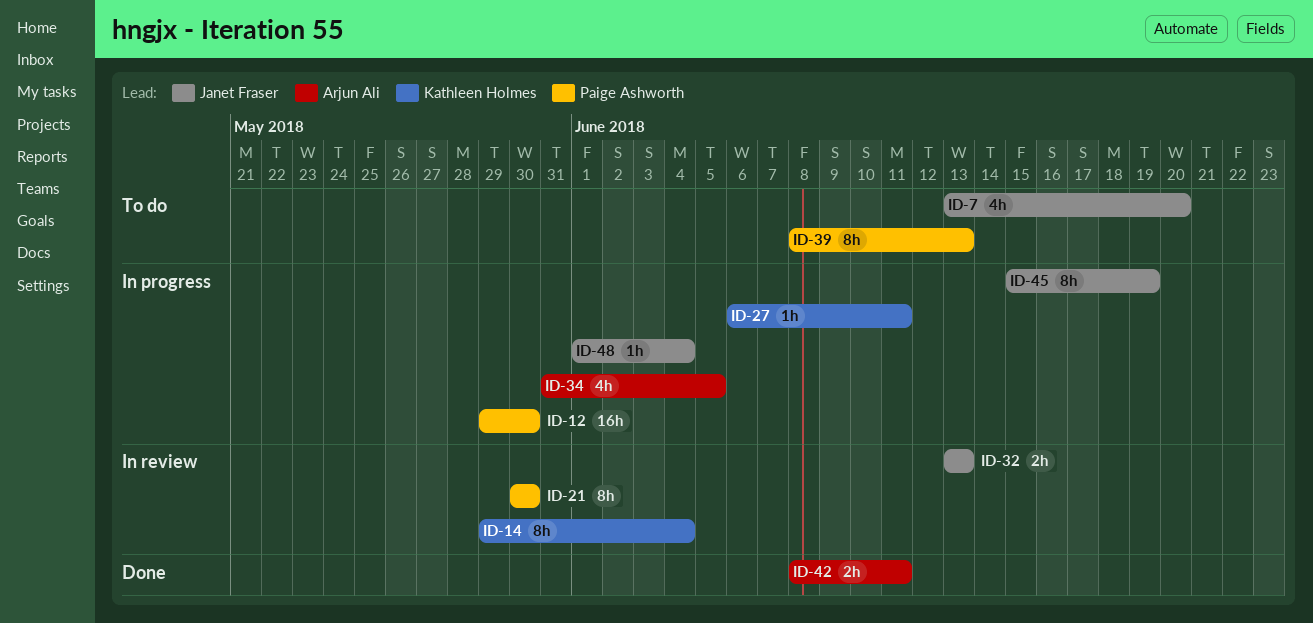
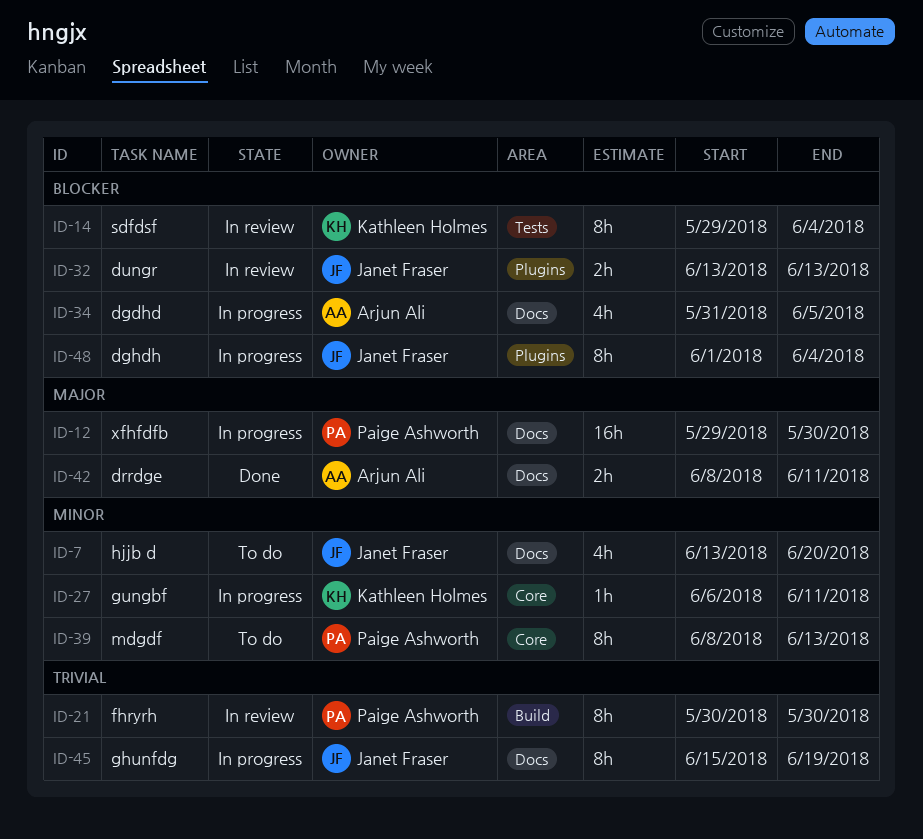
ID-48, estimate: 1h -> 8h

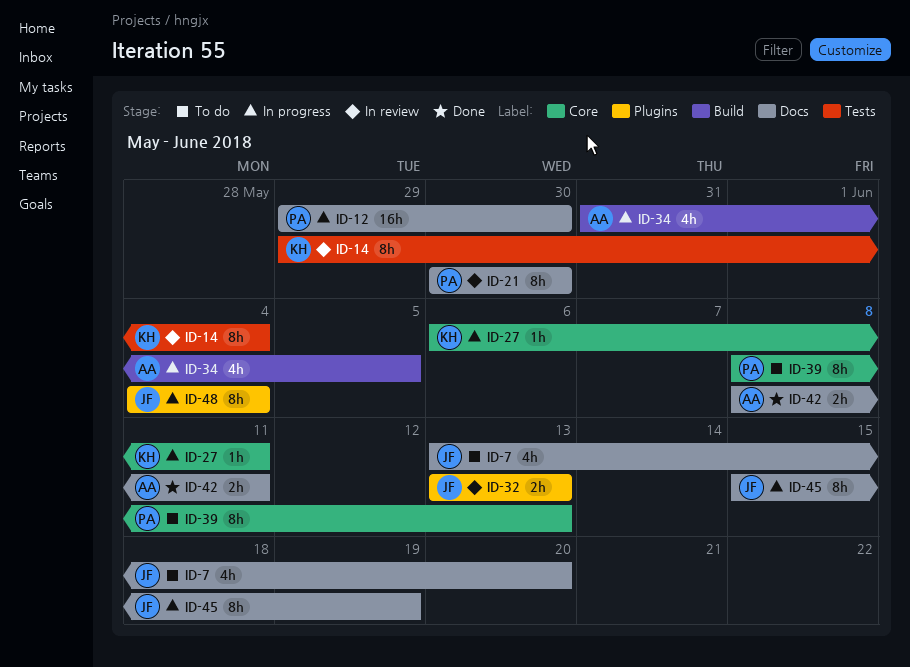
ID-21, label: Build -> Docs
ID-34, label: Docs -> Build
ID-48, start: Jun 1 -> Jun 4

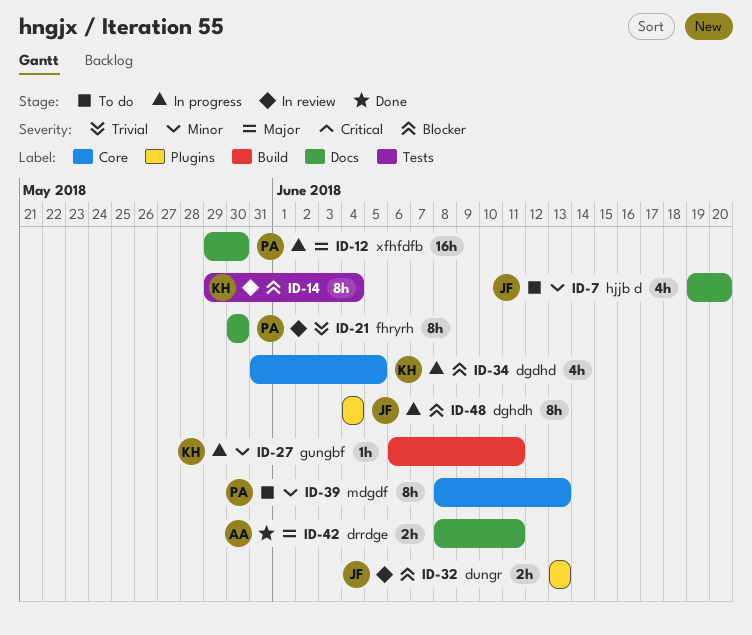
ID-7, start: Jun 13 -> Jun 19
ID-27, label: Core -> Build
ID-34, owner: AA -> KH
ID-34, label: Build -> Core
ID-45: present -> none

